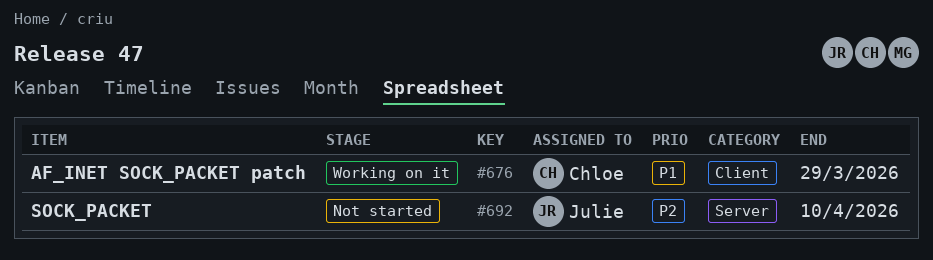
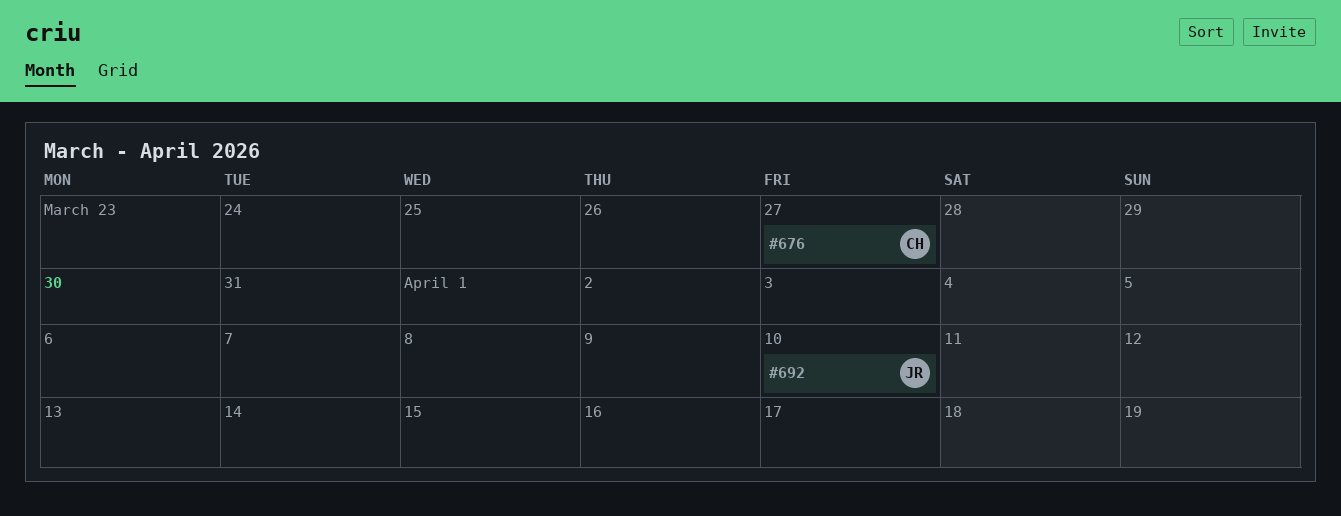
#676, due: Mar 29 -> Mar 27

